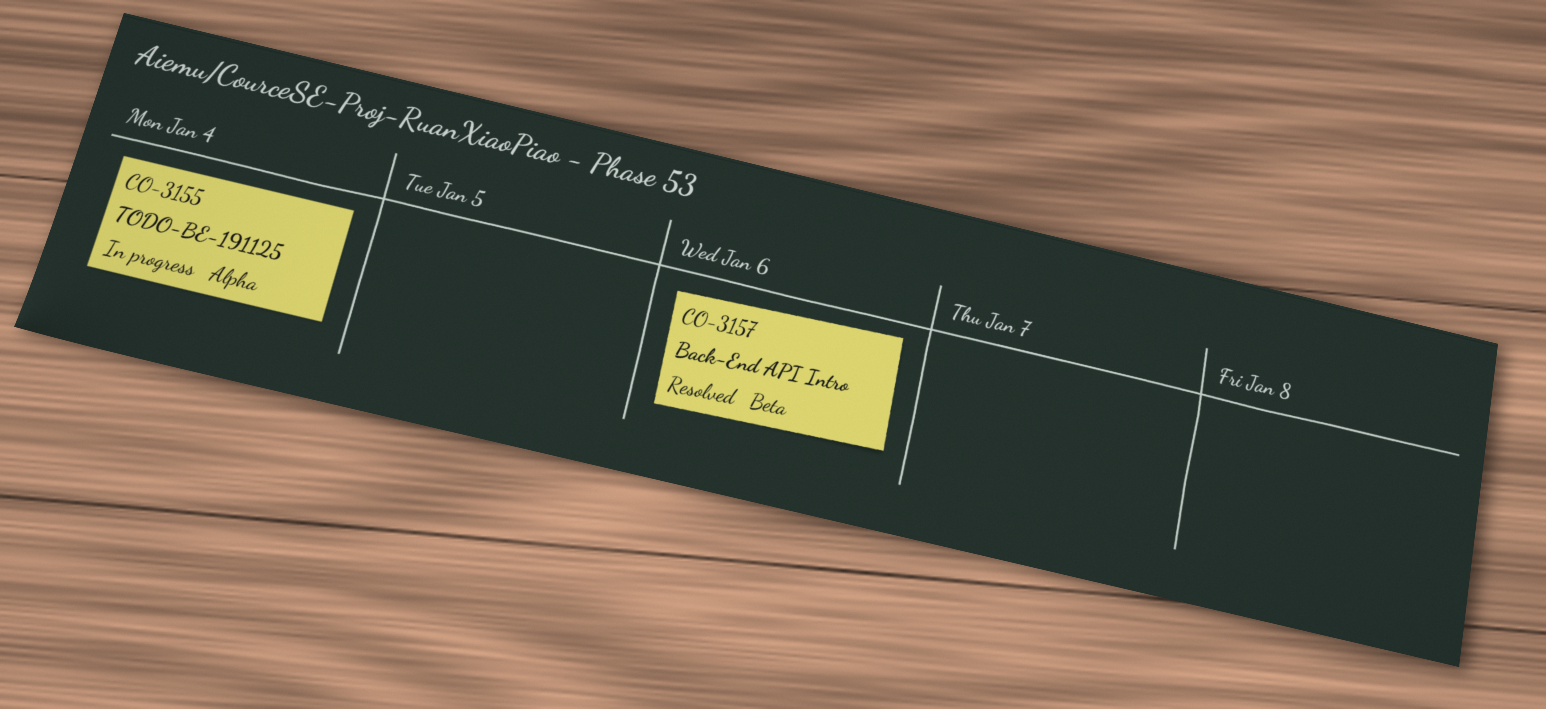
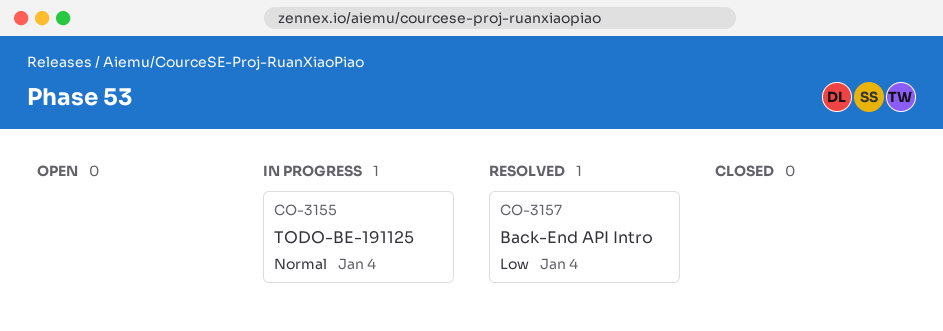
CO-3157, due: Jan 6 -> Jan 4

